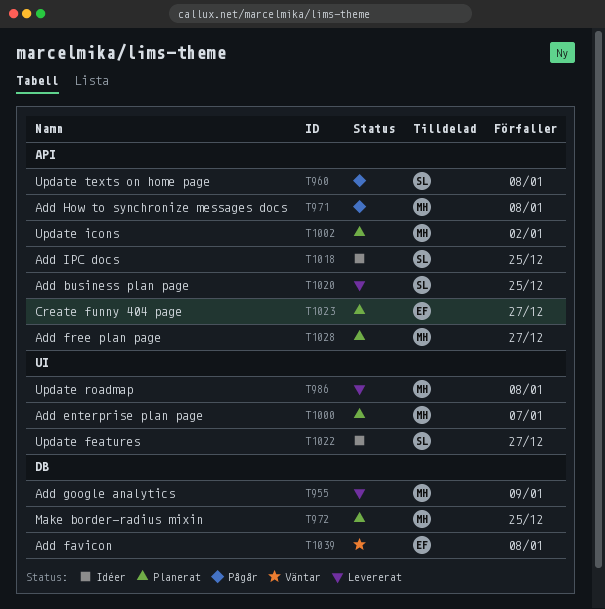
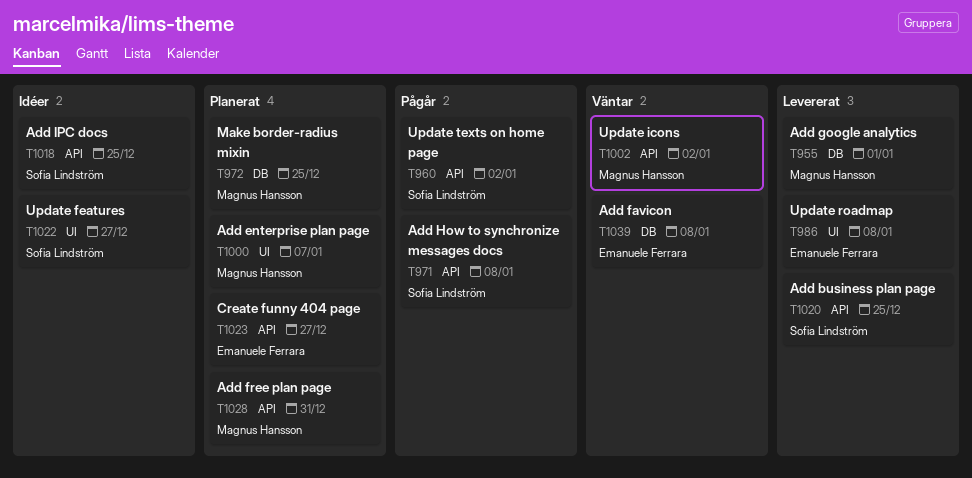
T955, due: Jan 9 -> Jan 1
T960, due: Jan 8 -> Jan 2
T971, owner: Magnus Hansson -> Sofia Lindström
T986, owner: Magnus Hansson -> Emanuele Ferrara
T1002, status: Planerat -> Väntar
T1028, due: Dec 27 -> Dec 31

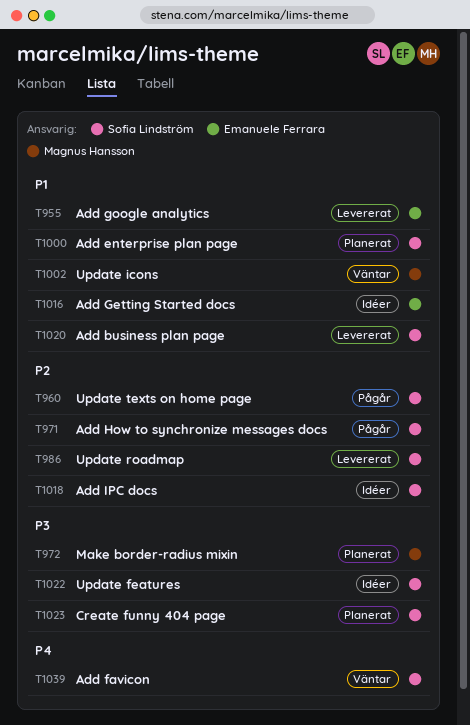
T955, owner: Magnus Hansson -> Emanuele Ferrara
T986, owner: Emanuele Ferrara -> Sofia Lindström
T1000, owner: Magnus Hansson -> Sofia Lindström
T1016: none -> present
T1023, owner: Emanuele Ferrara -> Sofia Lindström
T1028: present -> none
T1039, owner: Emanuele Ferrara -> Sofia Lindström

